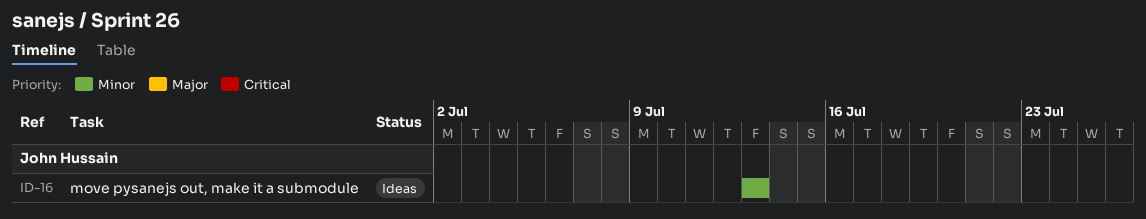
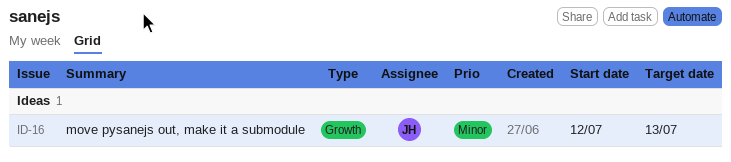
ID-16, start: Jul 13 -> Jul 12

